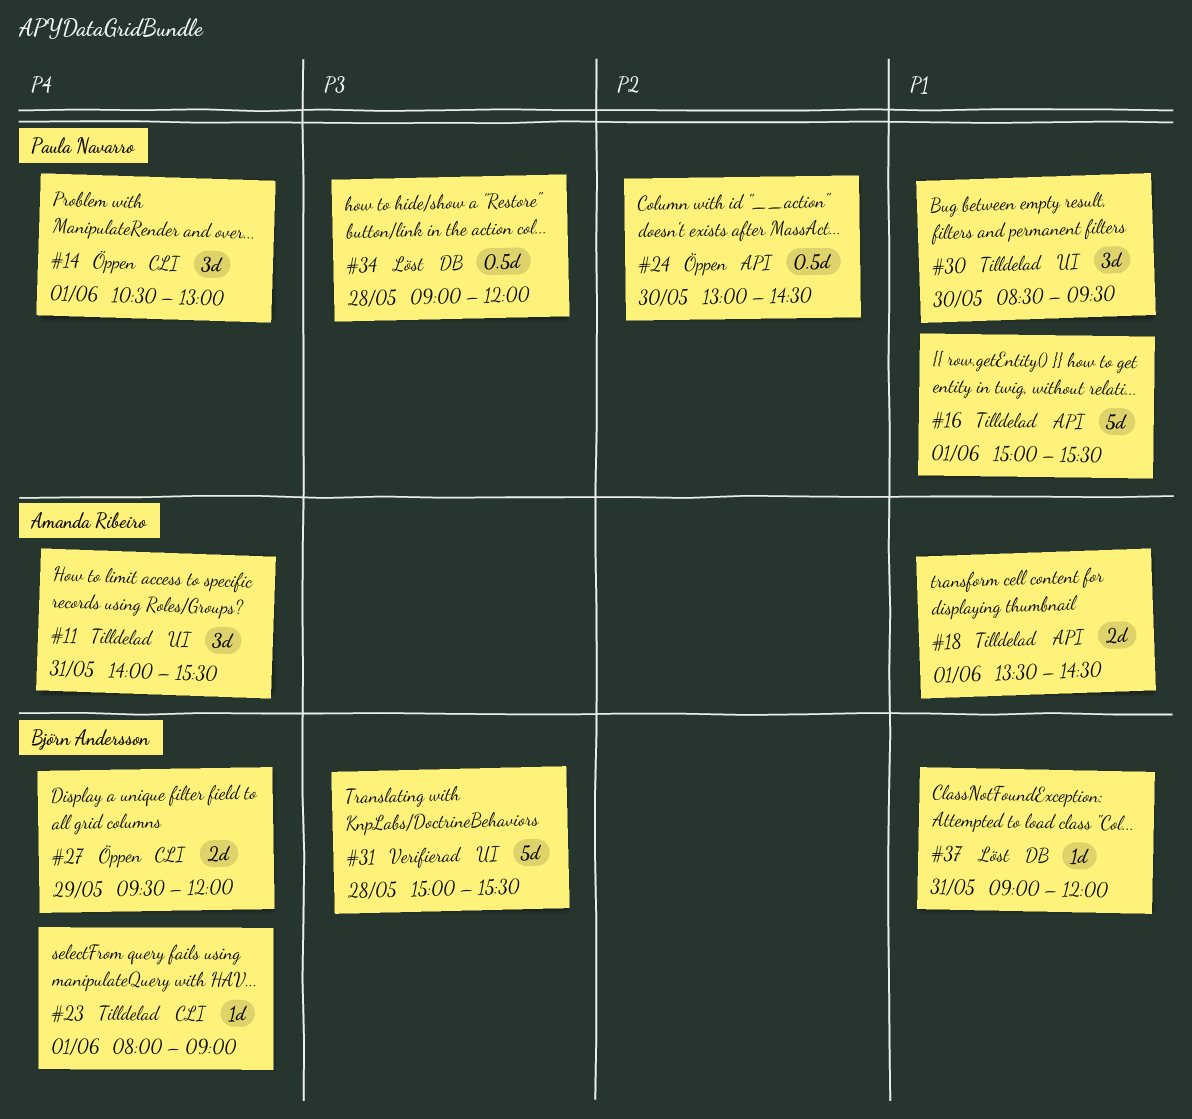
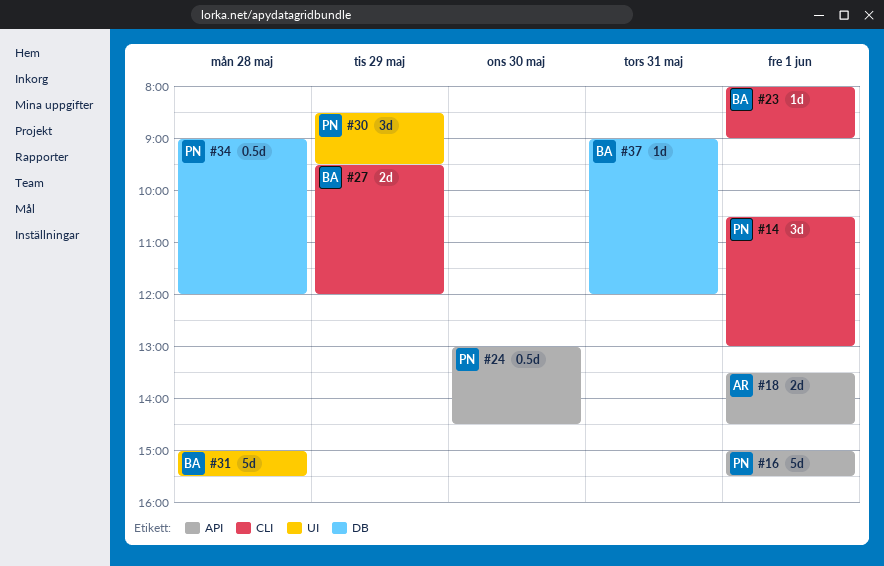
#11: present -> none
#30, day: May 30 -> May 29

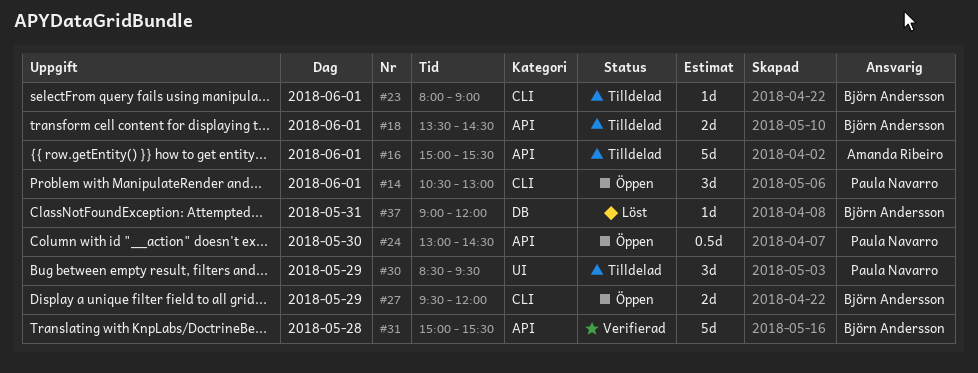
#16, owner: Paula Navarro -> Amanda Ribeiro
#18, owner: Amanda Ribeiro -> Björn Andersson
#31, label: UI -> API
#34: present -> none

